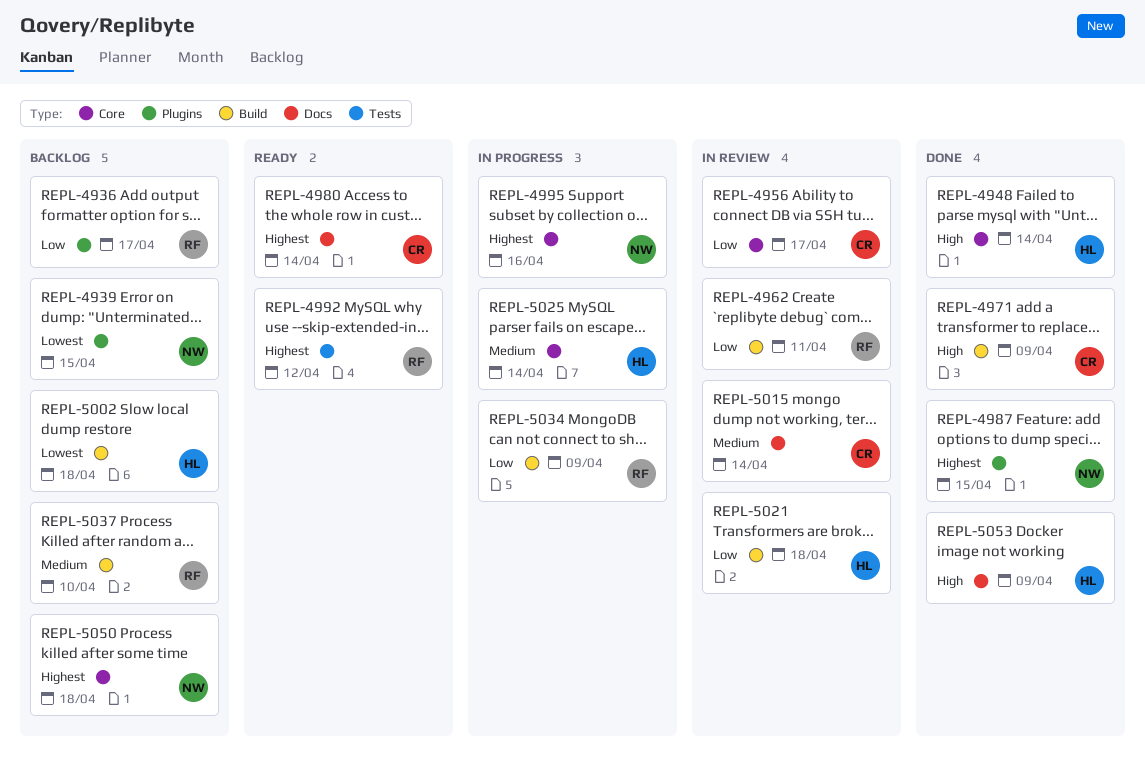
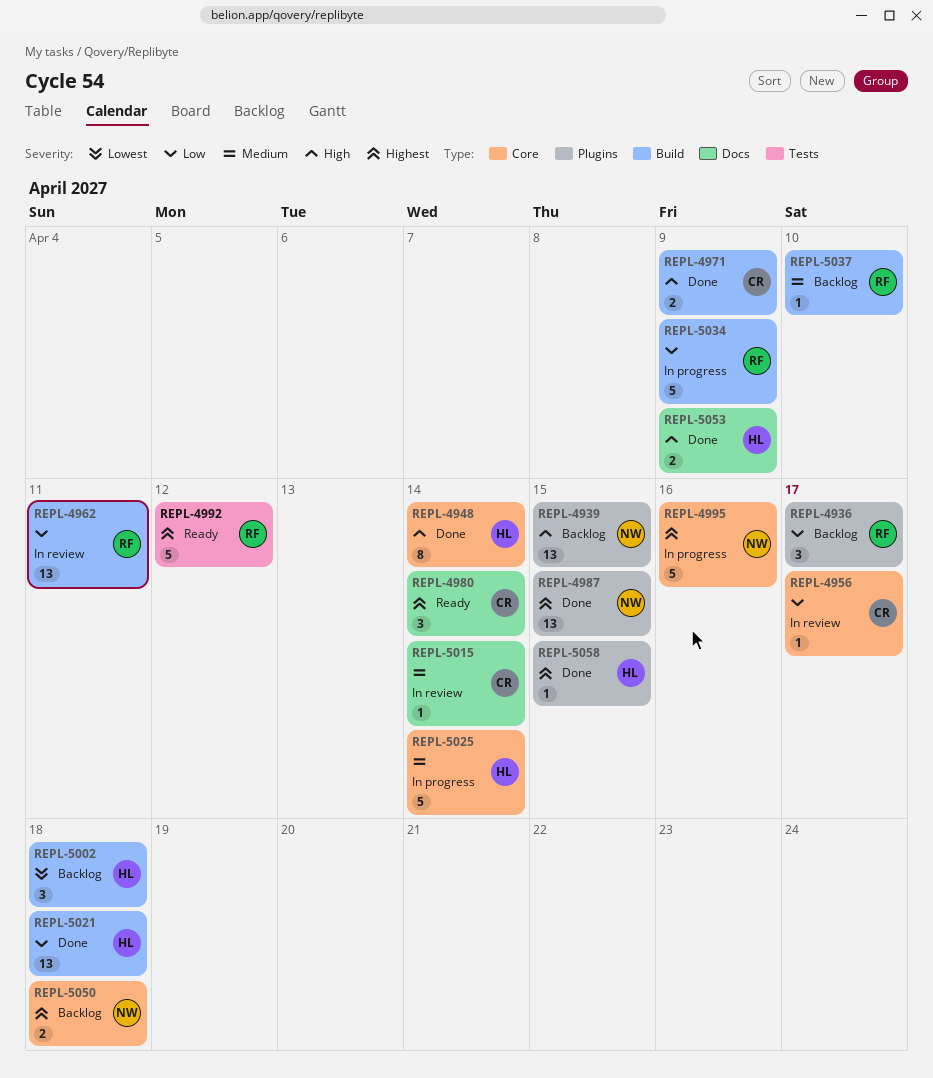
REPL-4939, priority: Lowest -> High
REPL-5021, status: In review -> Done
REPL-5058: none -> present

